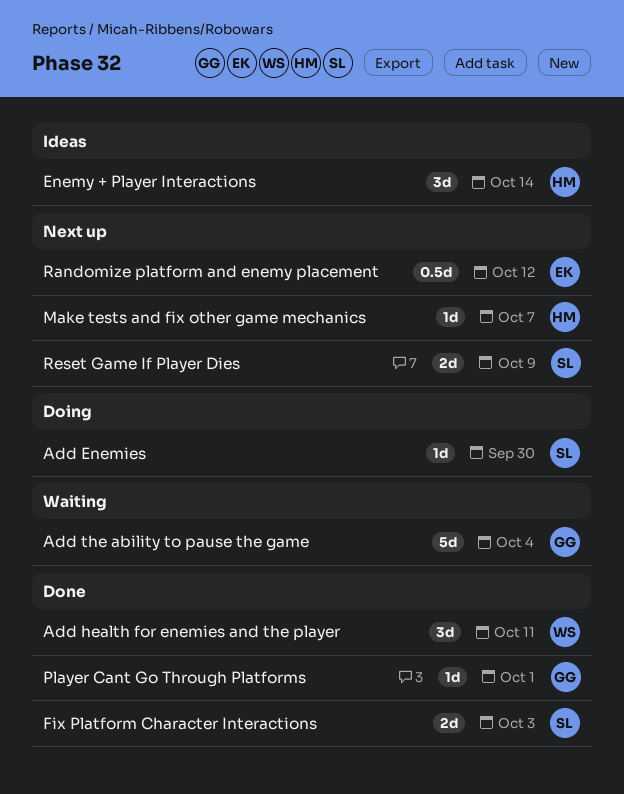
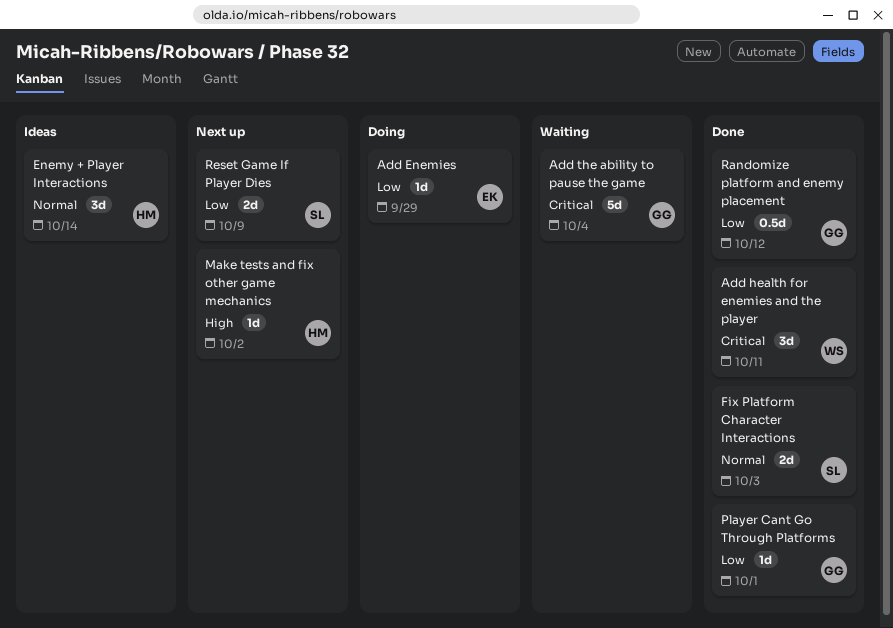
Add Enemies, owner: SL -> EK
Add Enemies, due: Sep 30 -> Sep 29
Make tests and fix other game mechanics, due: Oct 7 -> Oct 2
Randomize platform and enemy placement, status: Next up -> Done
Randomize platform and enemy placement, owner: EK -> GG

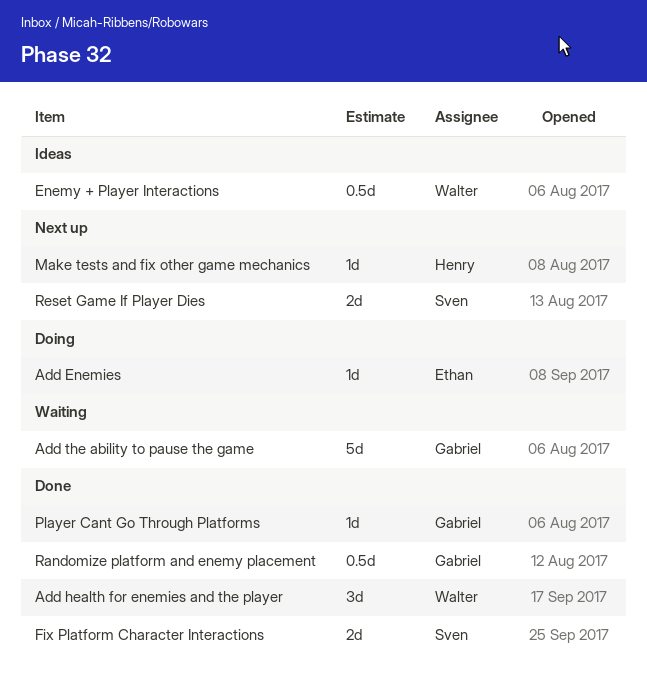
Enemy + Player Interactions, owner: Henry -> Walter
Enemy + Player Interactions, estimate: 3d -> 0.5d

